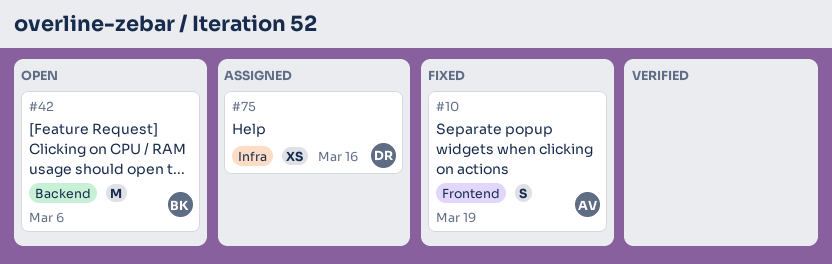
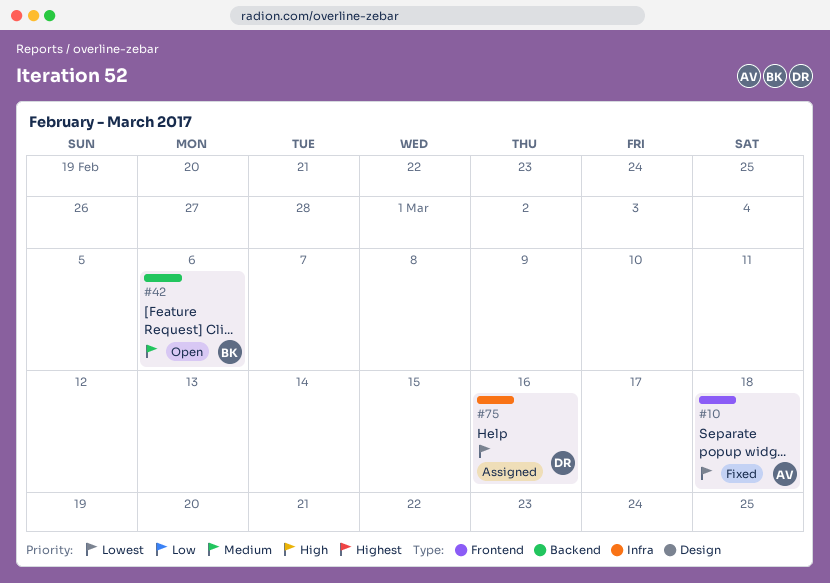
#10, due: Mar 19 -> Mar 18

